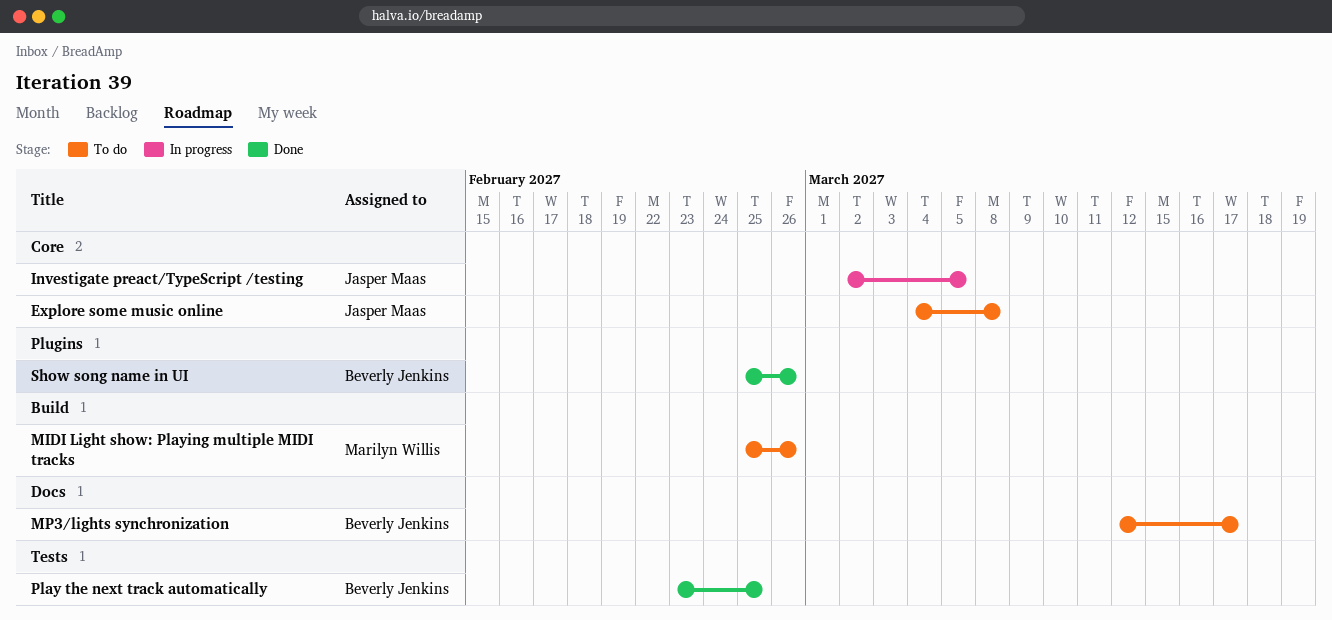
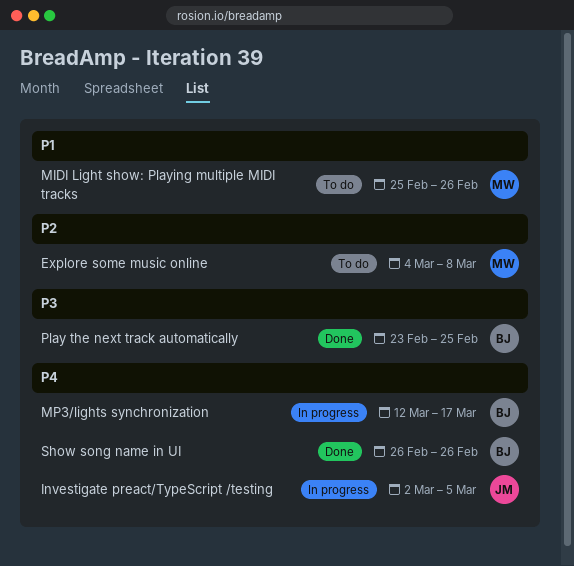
Explore some music online, owner: Jasper Maas -> Marilyn Willis
MP3/lights synchronization, status: To do -> In progress
Show song name in UI, start: Feb 25 -> Feb 26

